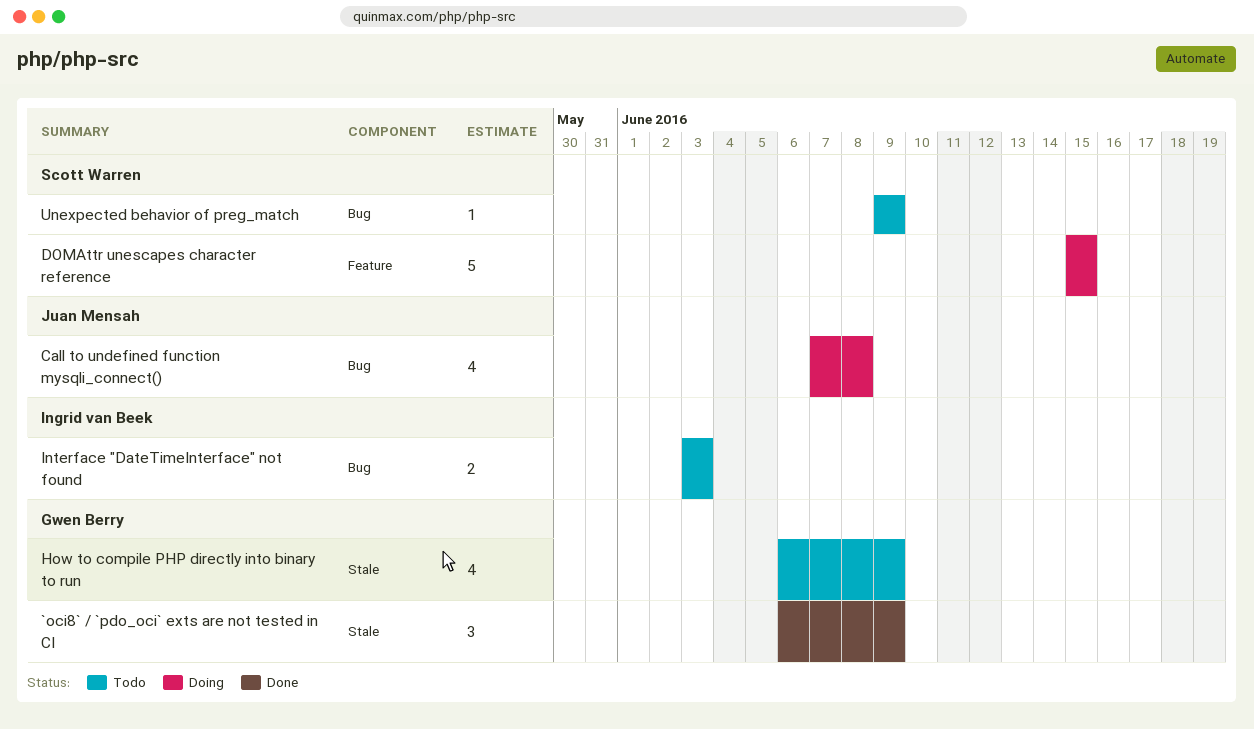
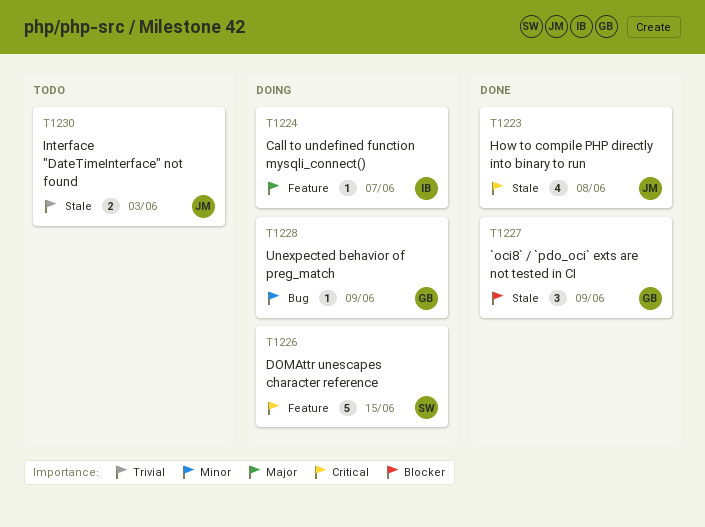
Call to undefined function mysqli_connect(), owner: Juan Mensah -> Ingrid van Beek
Call to undefined function mysqli_connect(), label: Bug -> Feature
Call to undefined function mysqli_connect(), estimate: 4 -> 1
Call to undefined function mysqli_connect(), due: Jun 8 -> Jun 7
How to compile PHP directly into binary to run, status: Todo -> Done
How to compile PHP directly into binary to run, owner: Gwen Berry -> Juan Mensah
How to compile PHP directly into binary to run, due: Jun 9 -> Jun 8
Interface "DateTimeInterface" not found, owner: Ingrid van Beek -> Juan Mensah
Interface "DateTimeInterface" not found, label: Bug -> Stale
Unexpected behavior of preg_match, status: Todo -> Doing
Unexpected behavior of preg_match, owner: Scott Warren -> Gwen Berry

